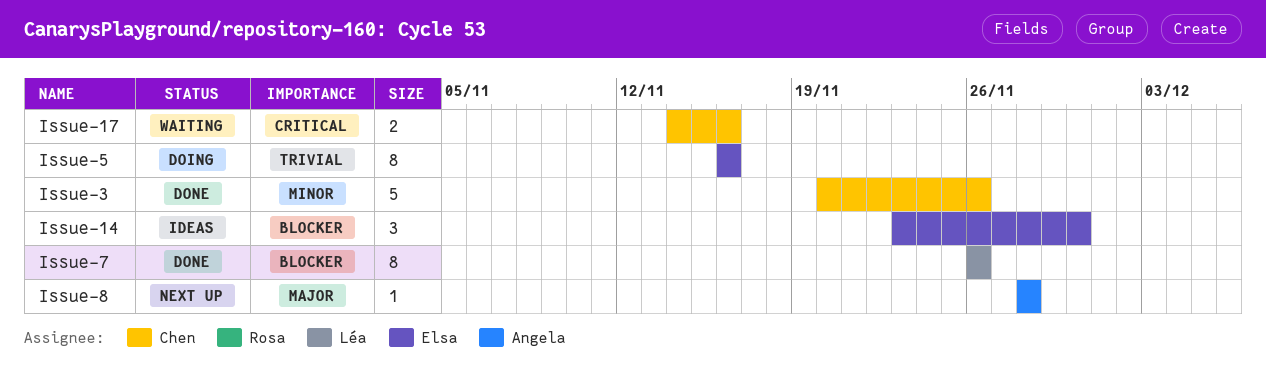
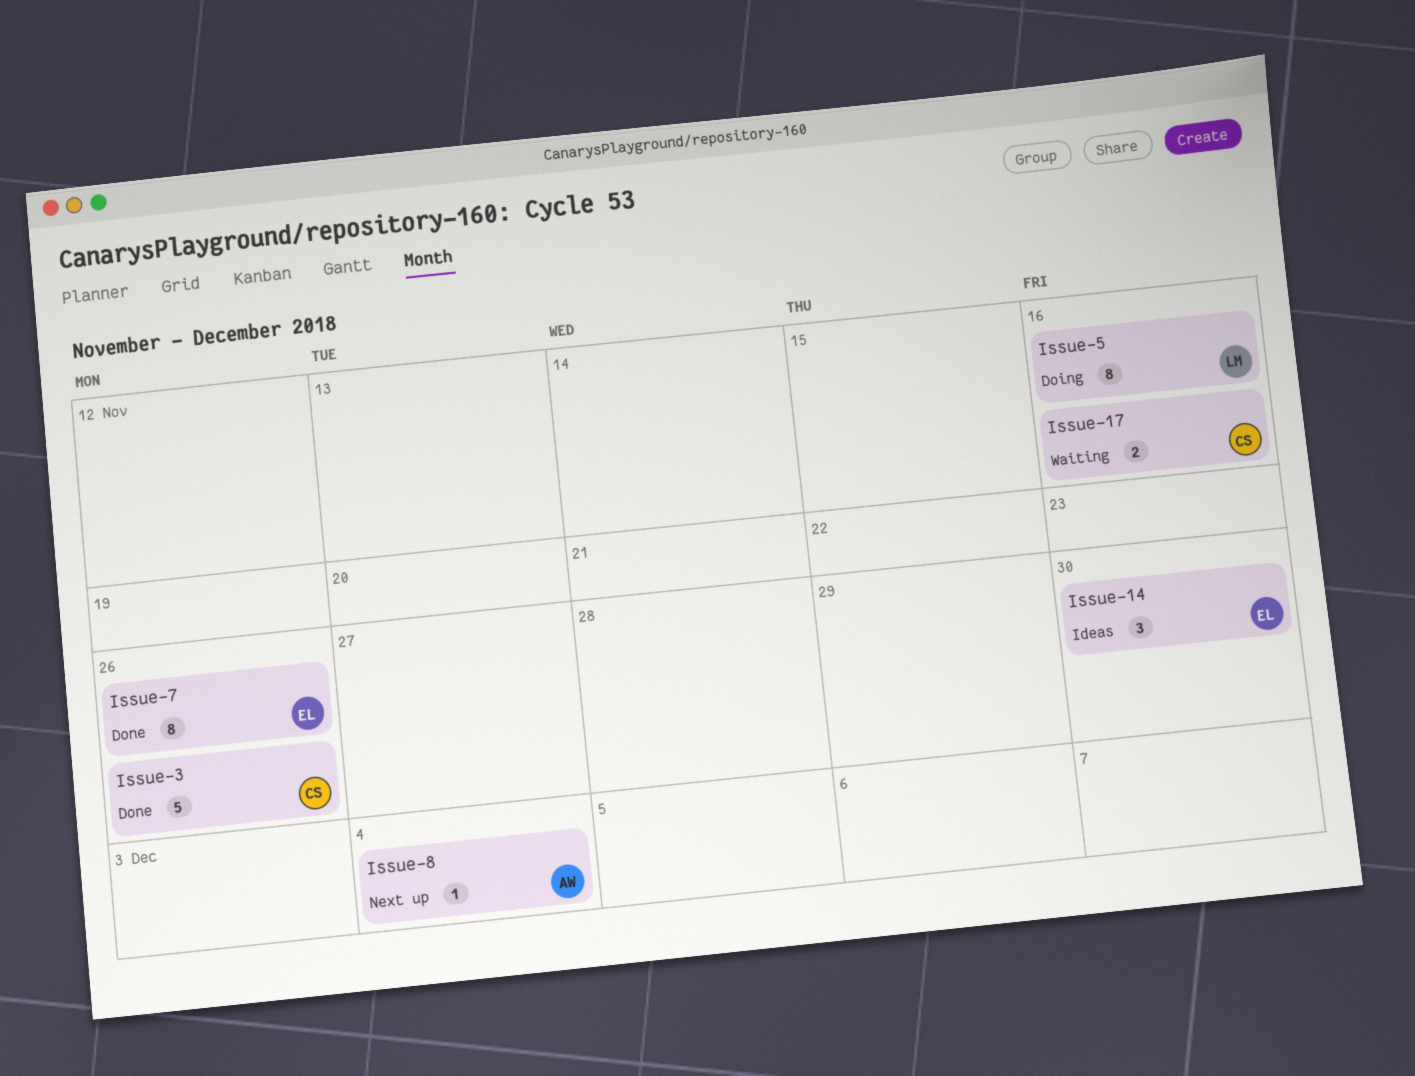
Issue-5, owner: Elsa -> Léa
Issue-7, owner: Léa -> Elsa
Issue-8, due: Nov 28 -> Dec 4

